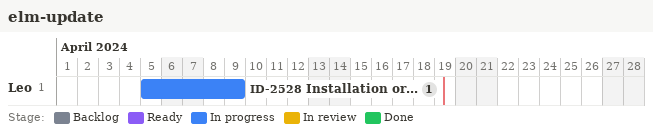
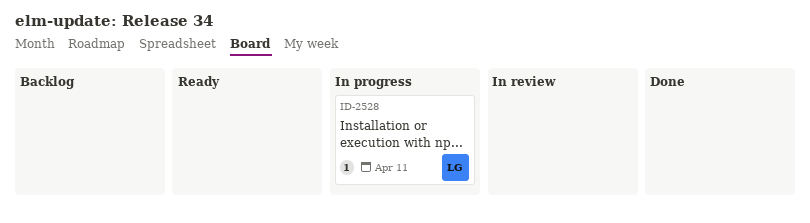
ID-2528, due: Apr 9 -> Apr 11

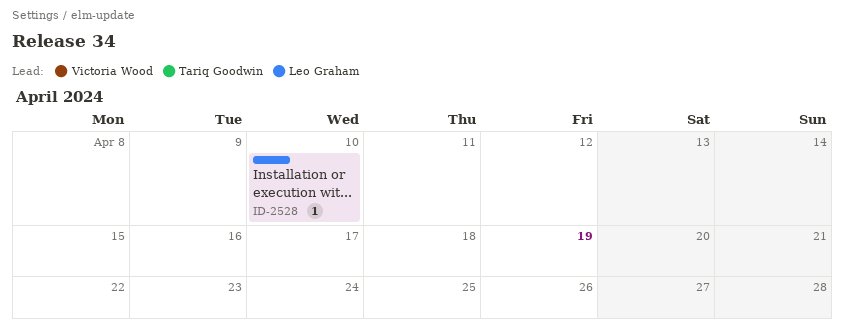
ID-2528, due: Apr 11 -> Apr 10

